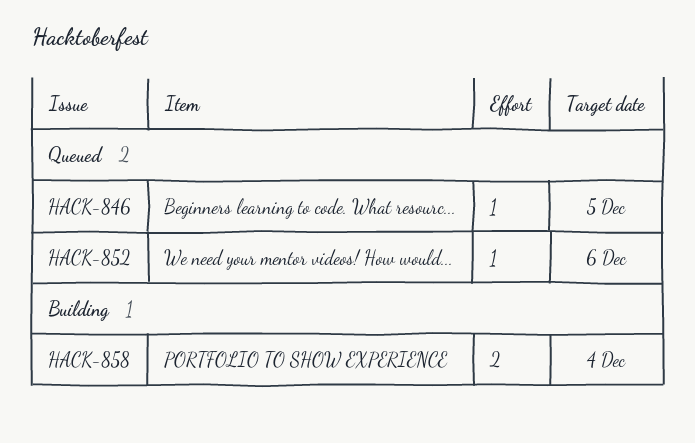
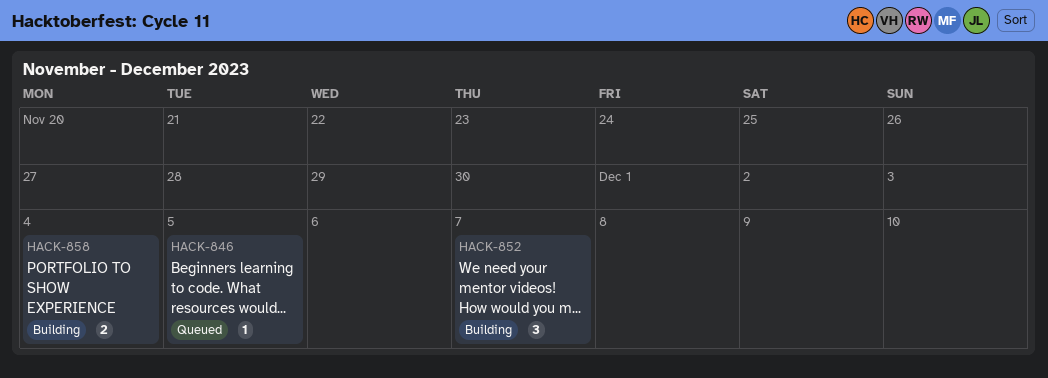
HACK-852, status: Queued -> Building
HACK-852, estimate: 1 -> 3
HACK-852, due: Dec 6 -> Dec 7

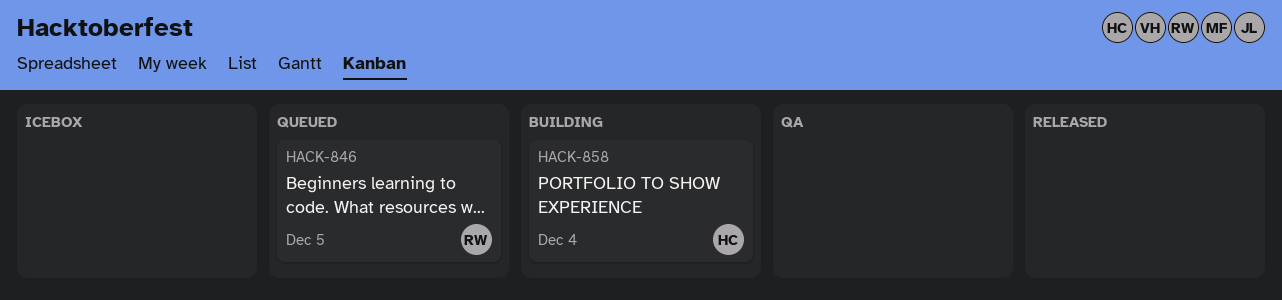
HACK-852: present -> none

